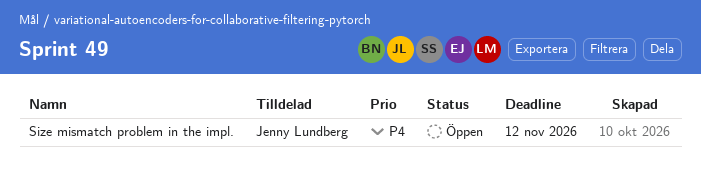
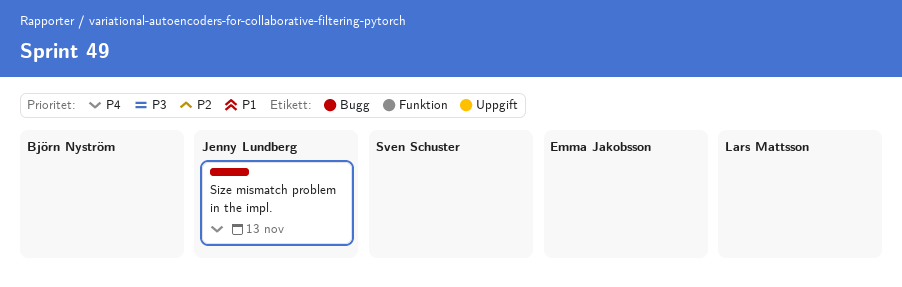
Size mismatch problem in the impl., due: Nov 12 -> Nov 13

